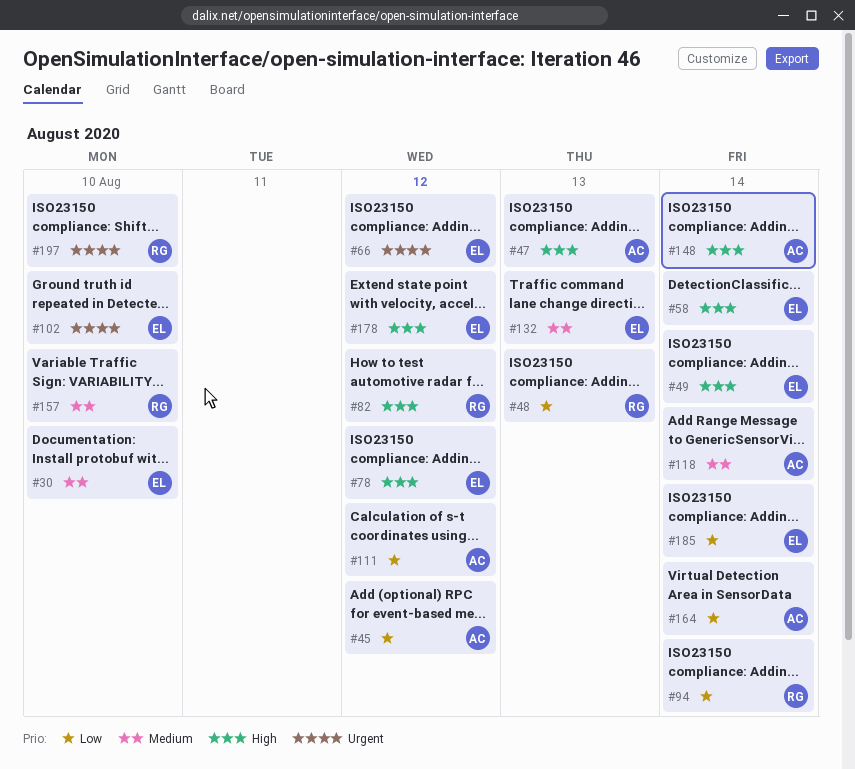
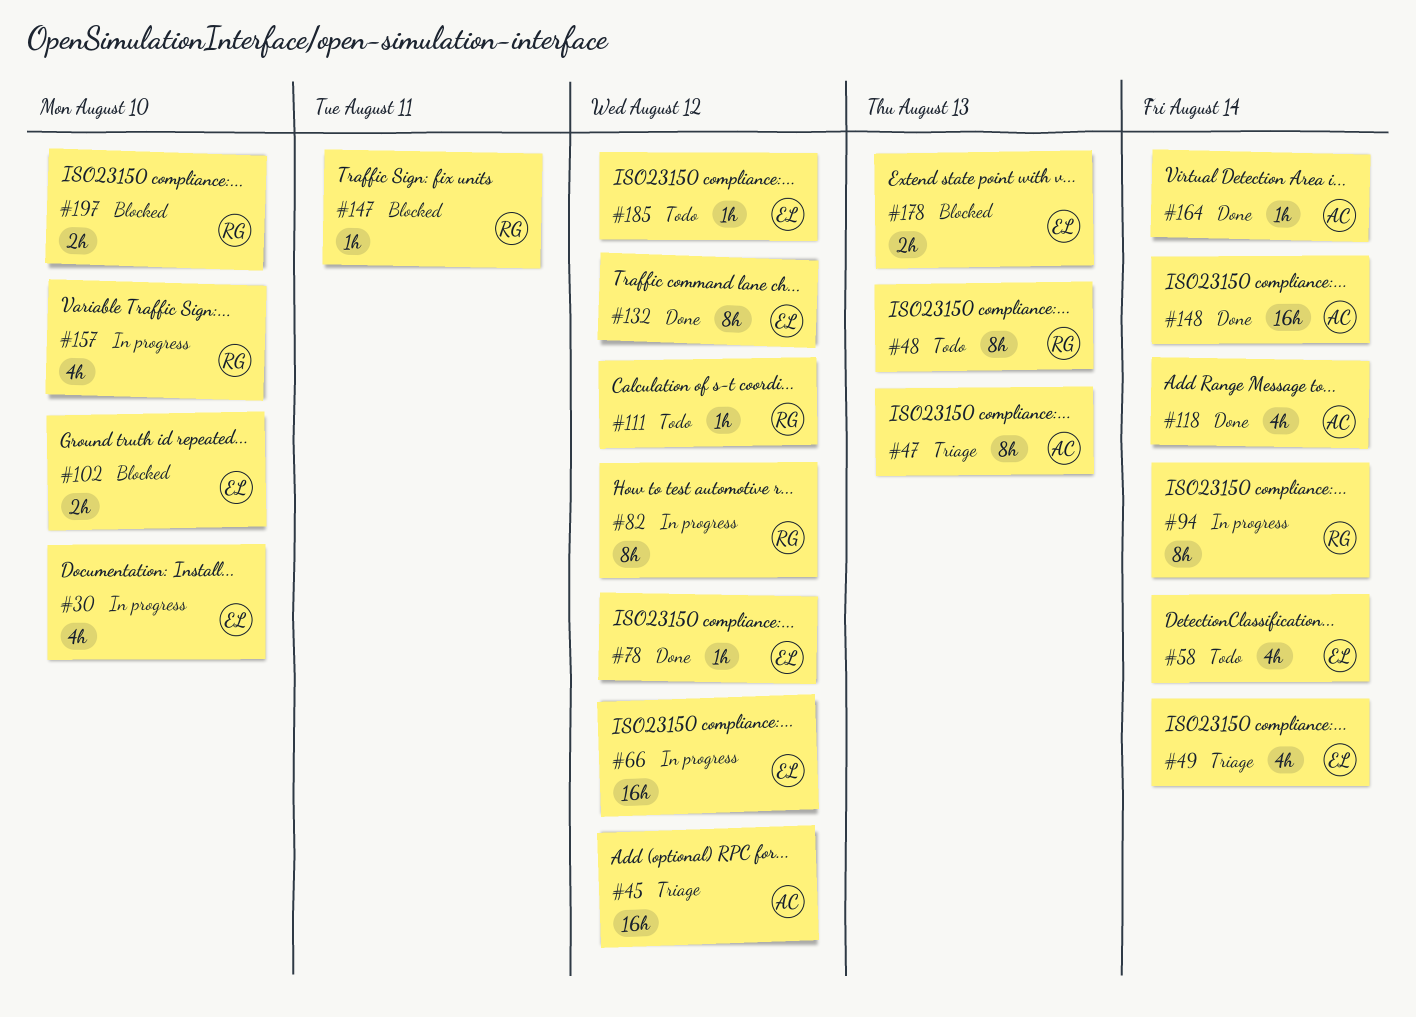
#111, owner: AC -> RG
#132, due: Aug 13 -> Aug 12
#147: none -> present
#178, due: Aug 12 -> Aug 13
#185, due: Aug 14 -> Aug 12

